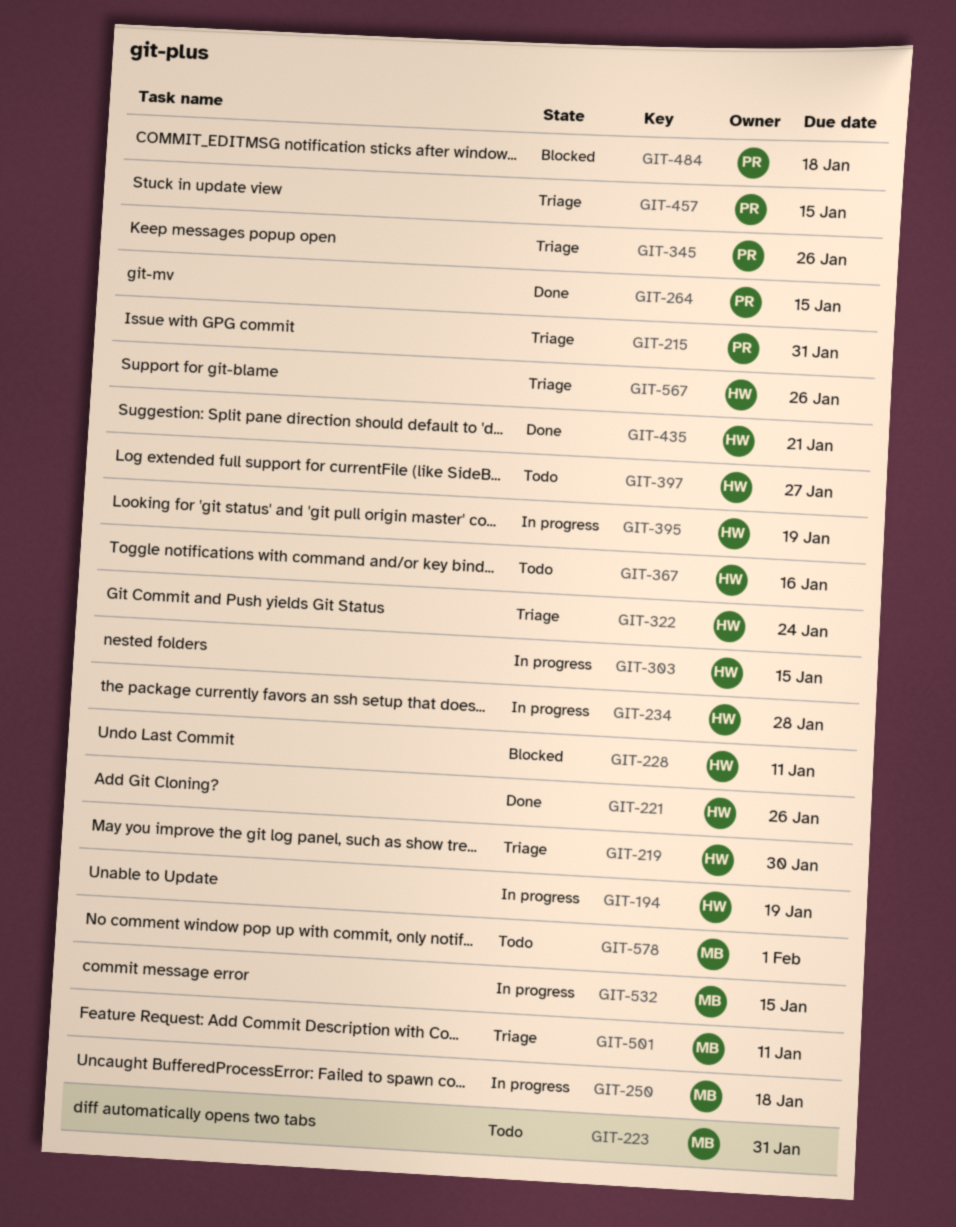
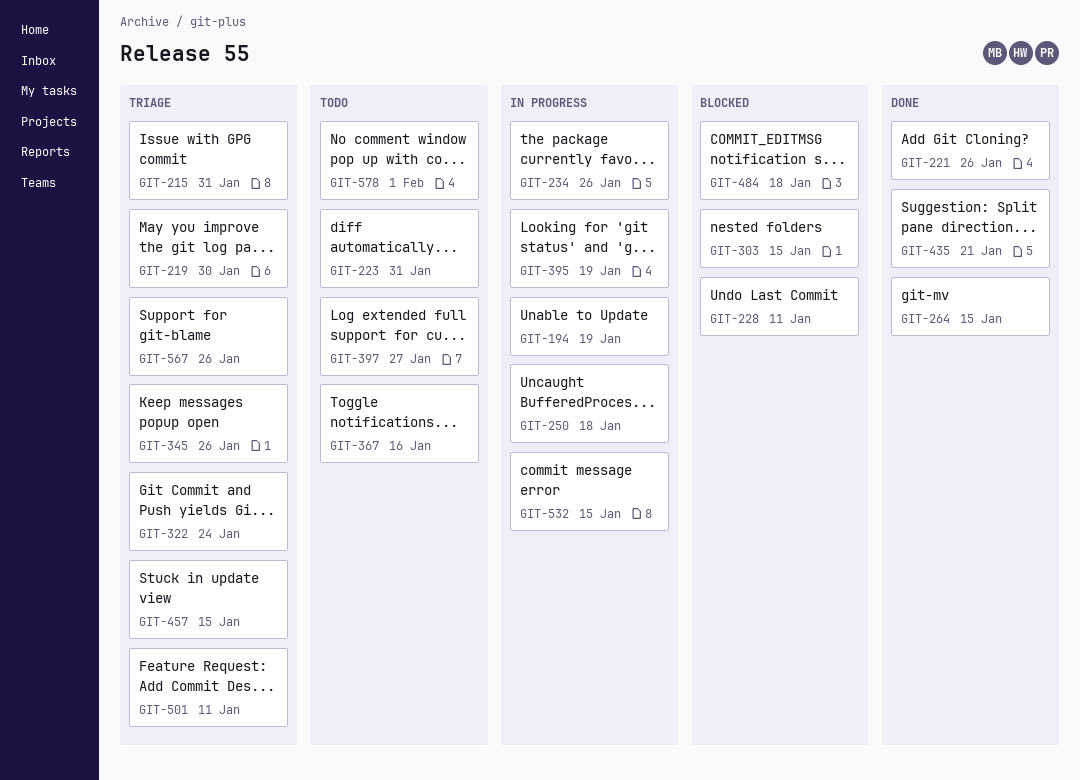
GIT-234, due: Jan 28 -> Jan 26
GIT-303, status: In progress -> Blocked

